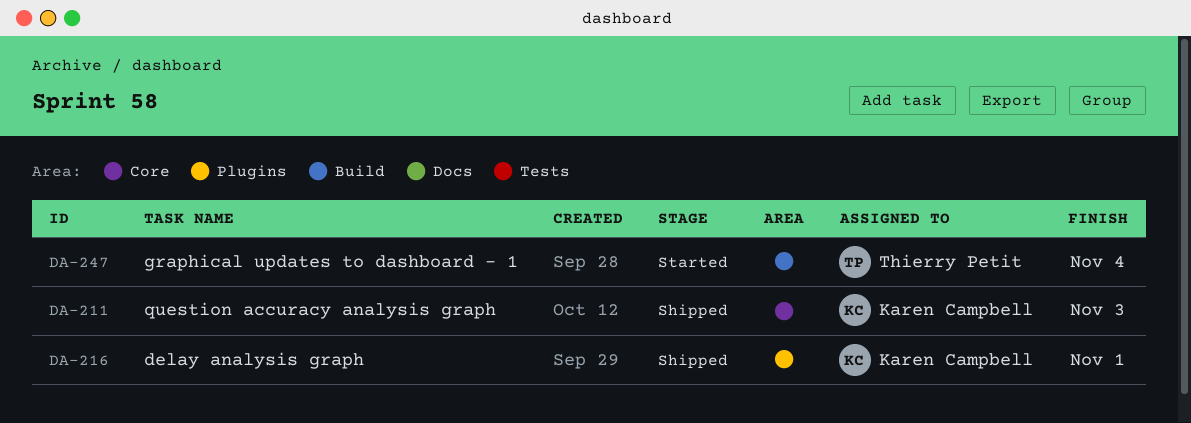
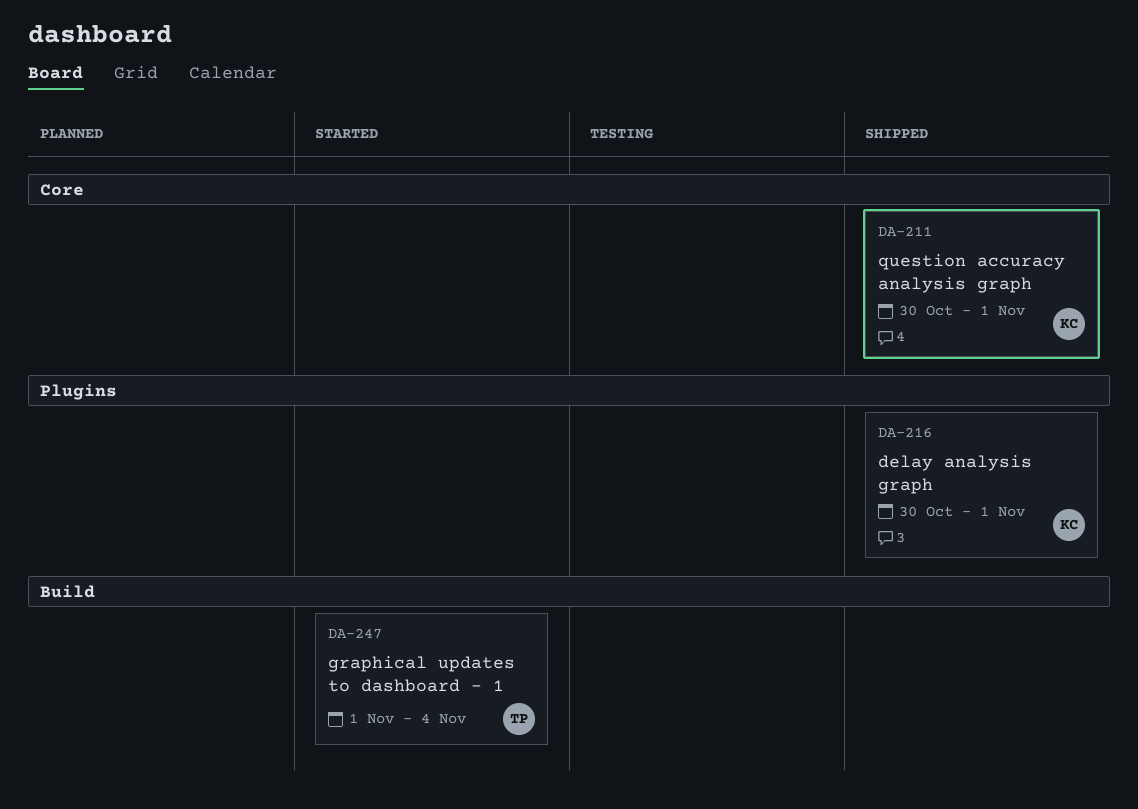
DA-211, due: Nov 3 -> Nov 1

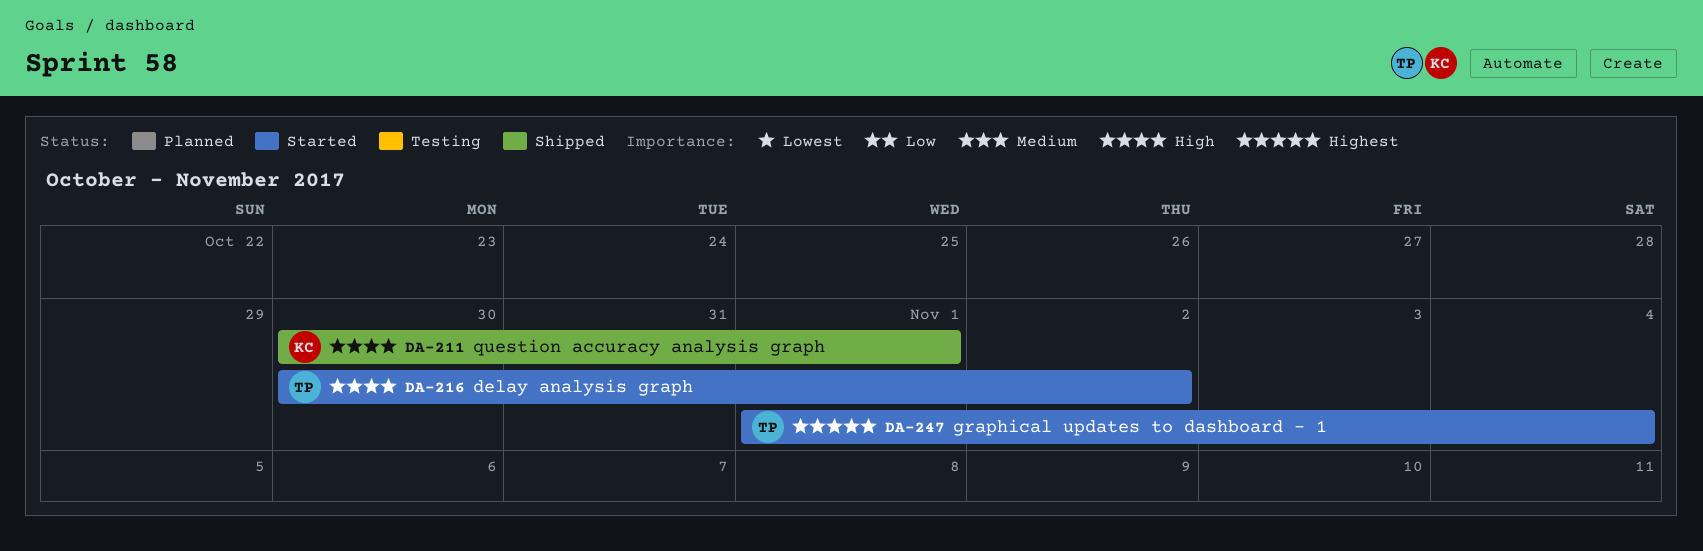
DA-216, status: Shipped -> Started
DA-216, owner: KC -> TP
DA-216, due: Nov 1 -> Nov 2

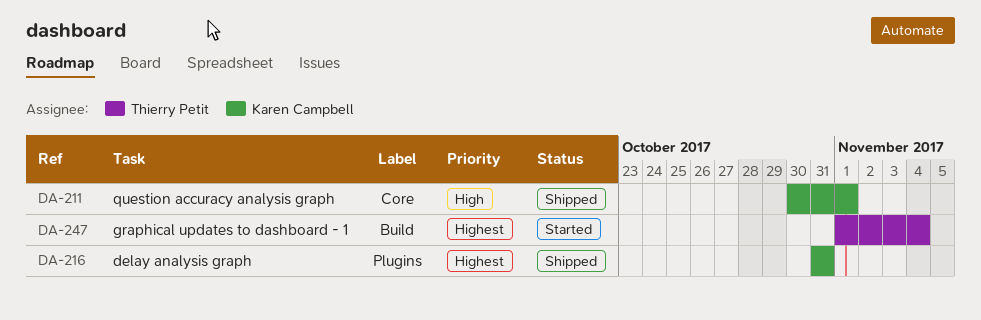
DA-216, status: Started -> Shipped
DA-216, owner: Thierry Petit -> Karen Campbell
DA-216, priority: High -> Highest
DA-216, start: Oct 30 -> Oct 31
DA-216, due: Nov 2 -> Oct 31

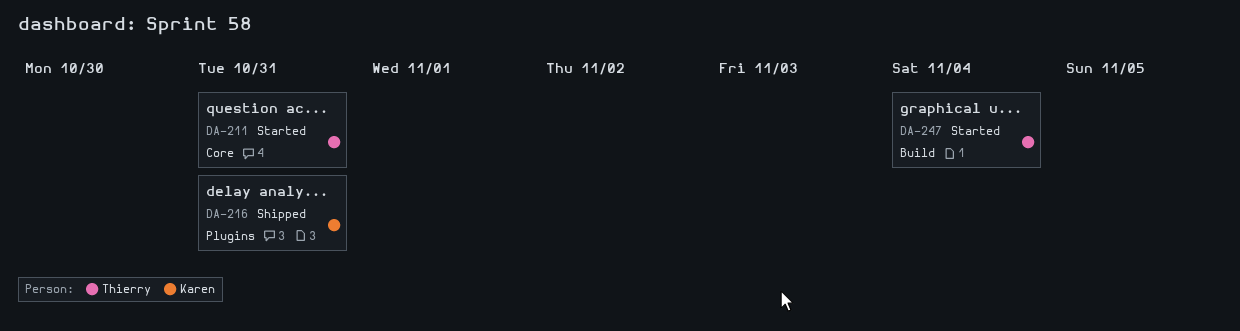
DA-211, status: Shipped -> Started
DA-211, owner: Karen Campbell -> Thierry Petit
DA-211, due: Nov 1 -> Oct 31

